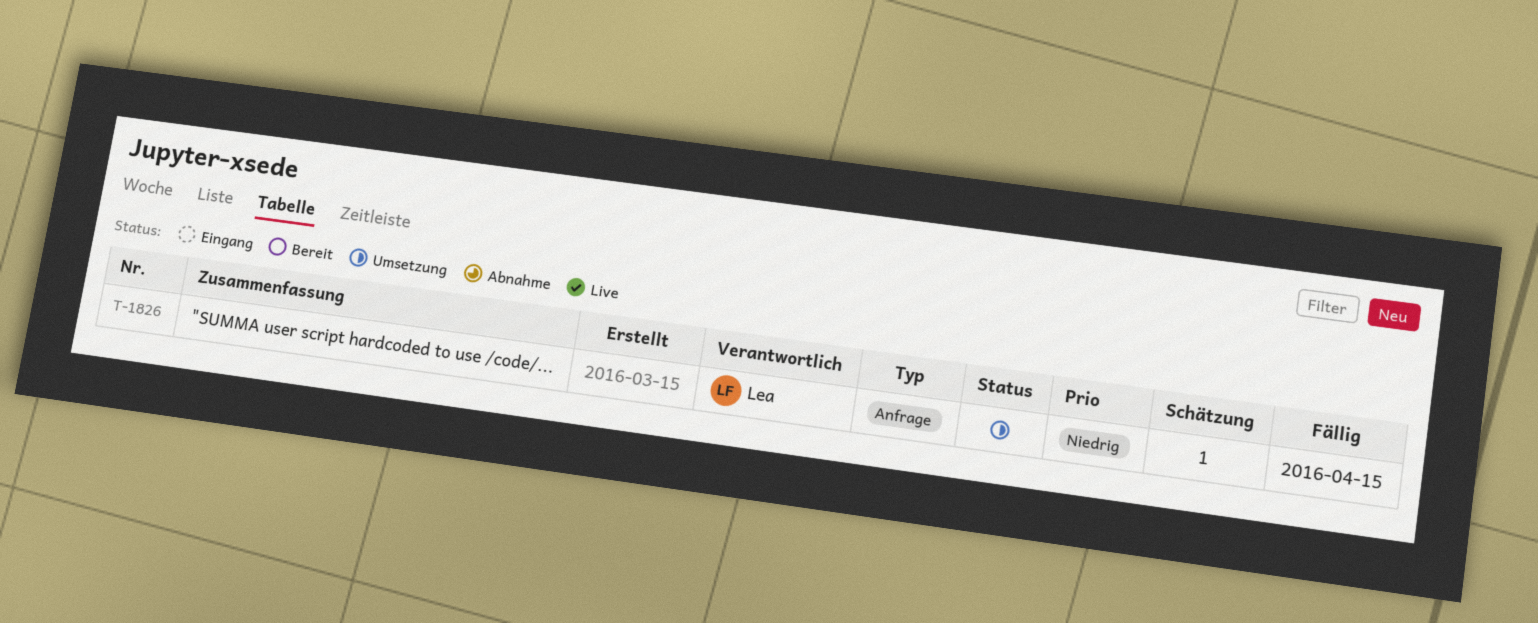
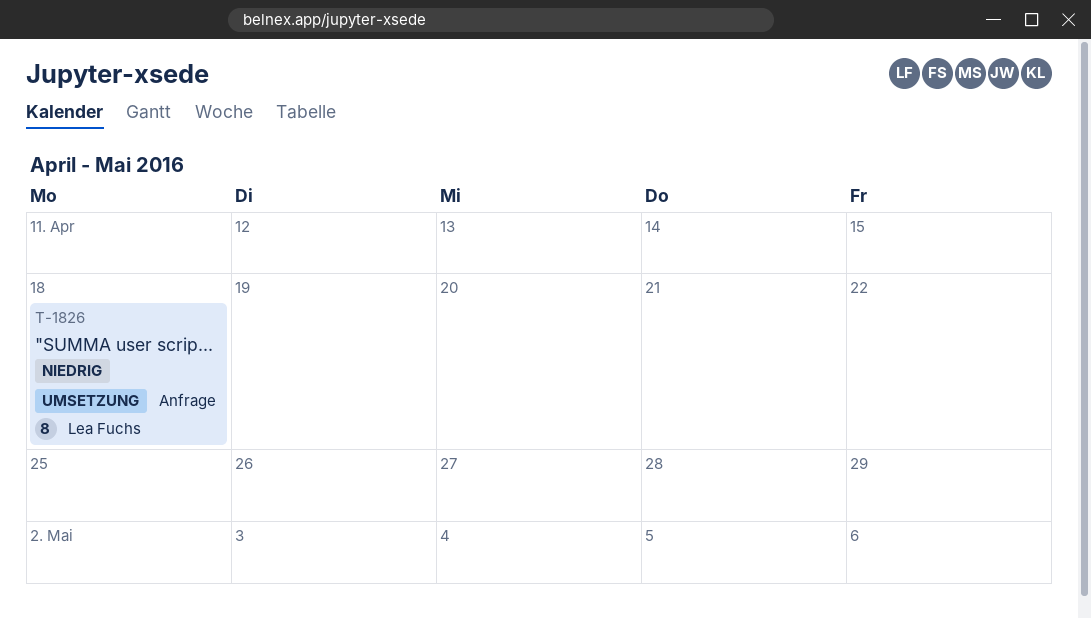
T-1826, estimate: 1 -> 8
T-1826, due: Apr 15 -> Apr 18

